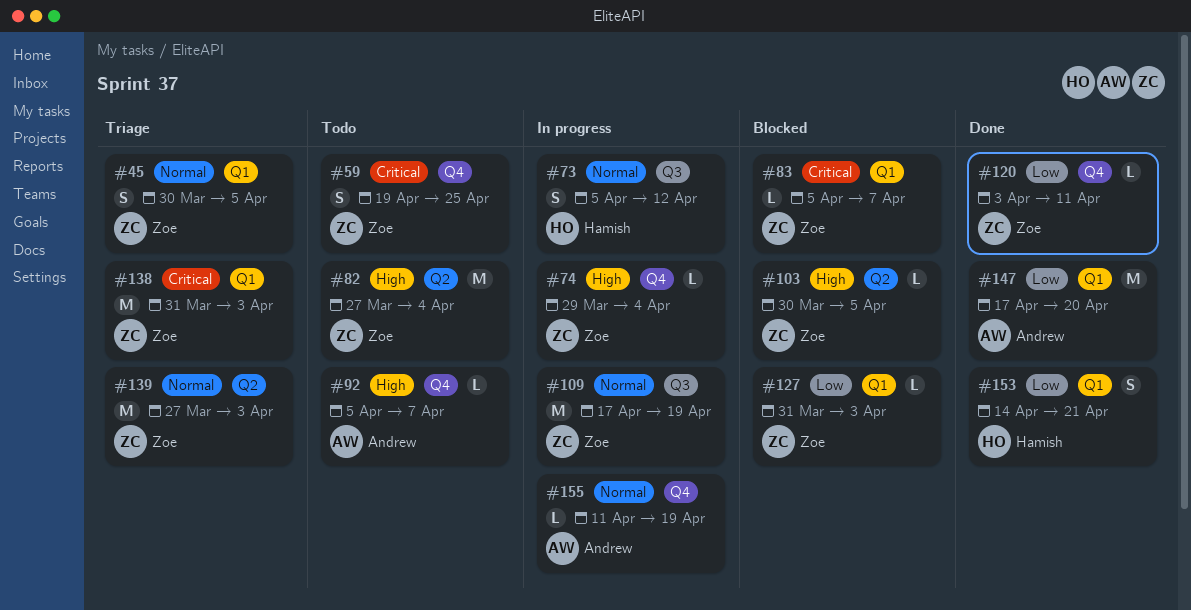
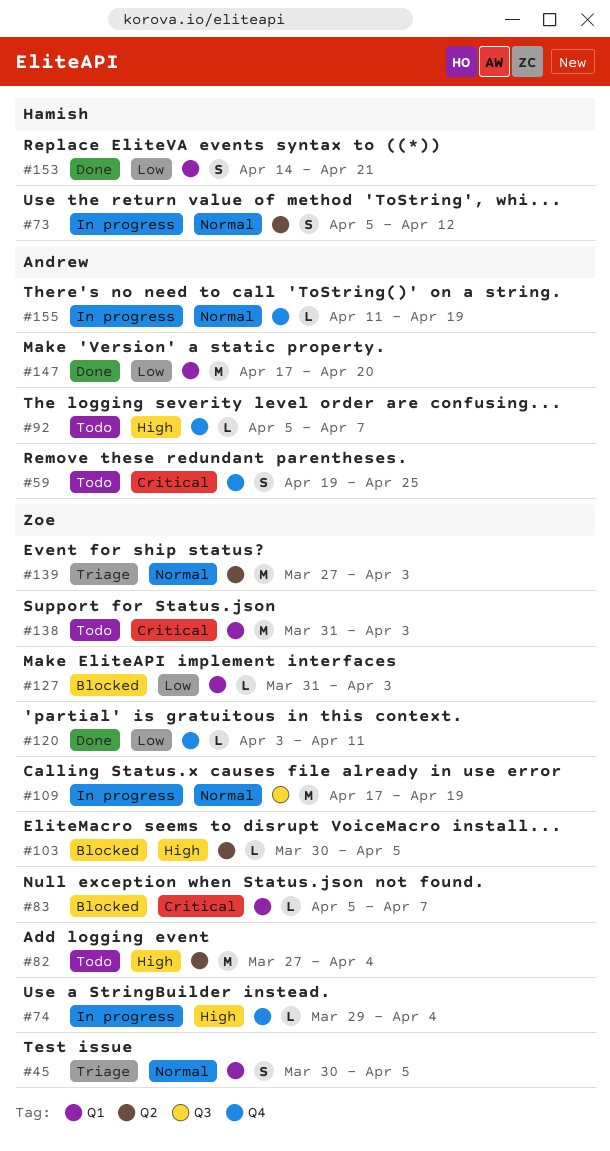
#59, owner: Zoe -> Andrew
#73, label: Q3 -> Q2
#138, status: Triage -> Todo

